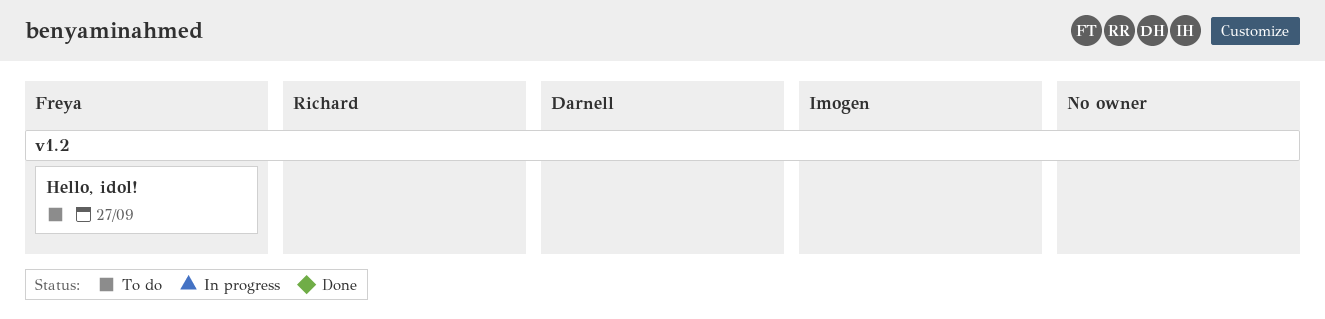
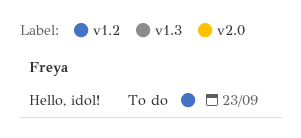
Hello, idol!, due: Sep 27 -> Sep 23

